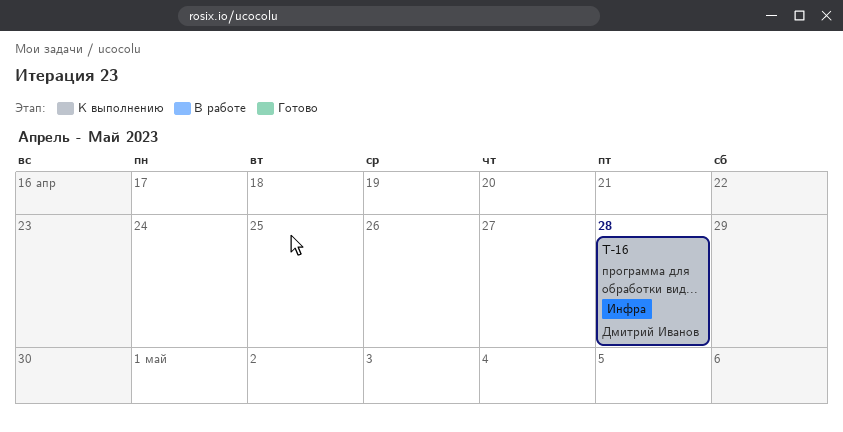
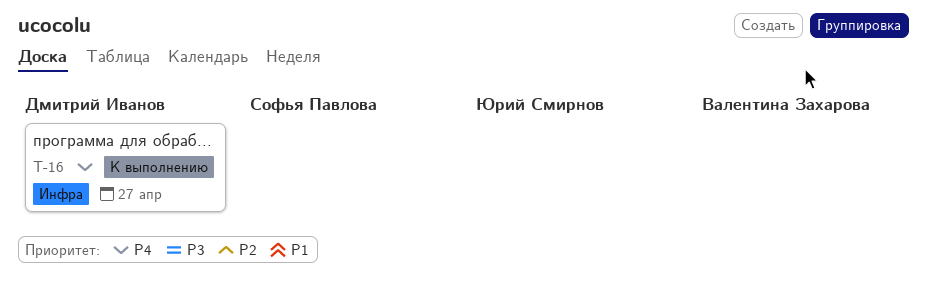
T-16, due: Apr 28 -> Apr 27

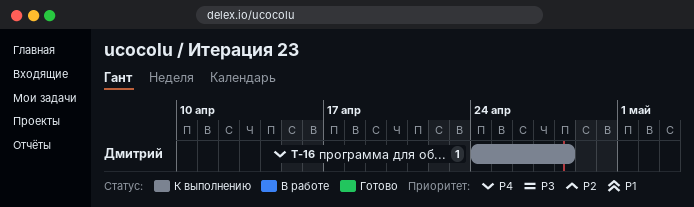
T-16, due: Apr 27 -> Apr 28

